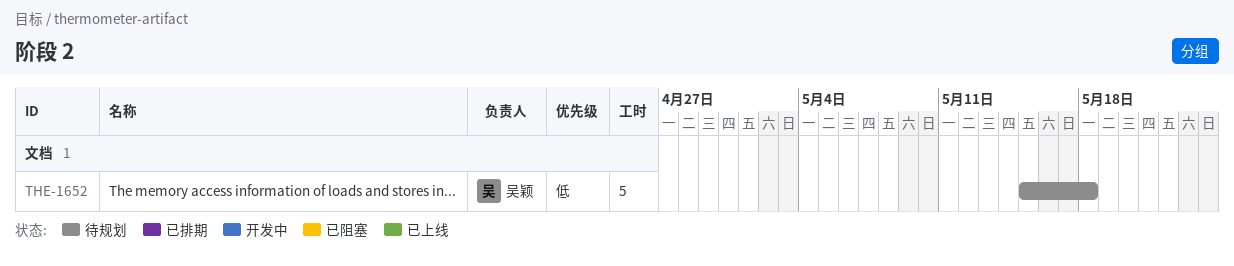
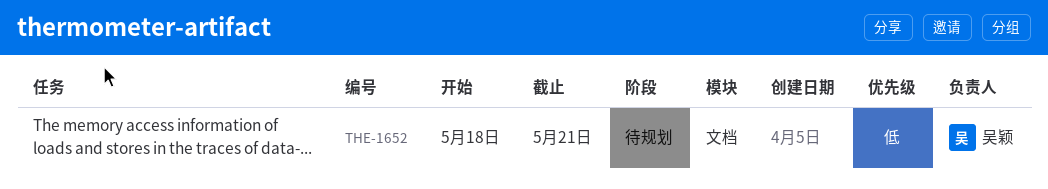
THE-1652, start: May 15 -> May 18
THE-1652, due: May 18 -> May 21

